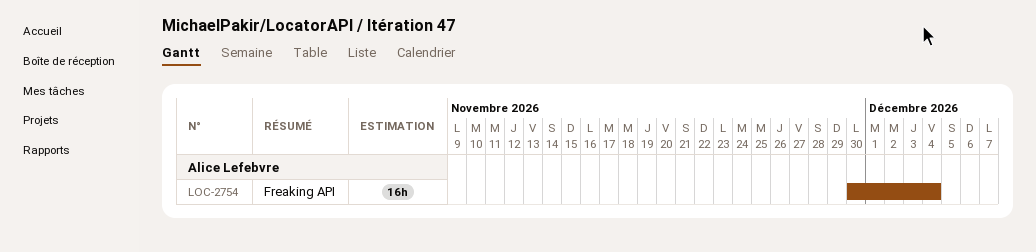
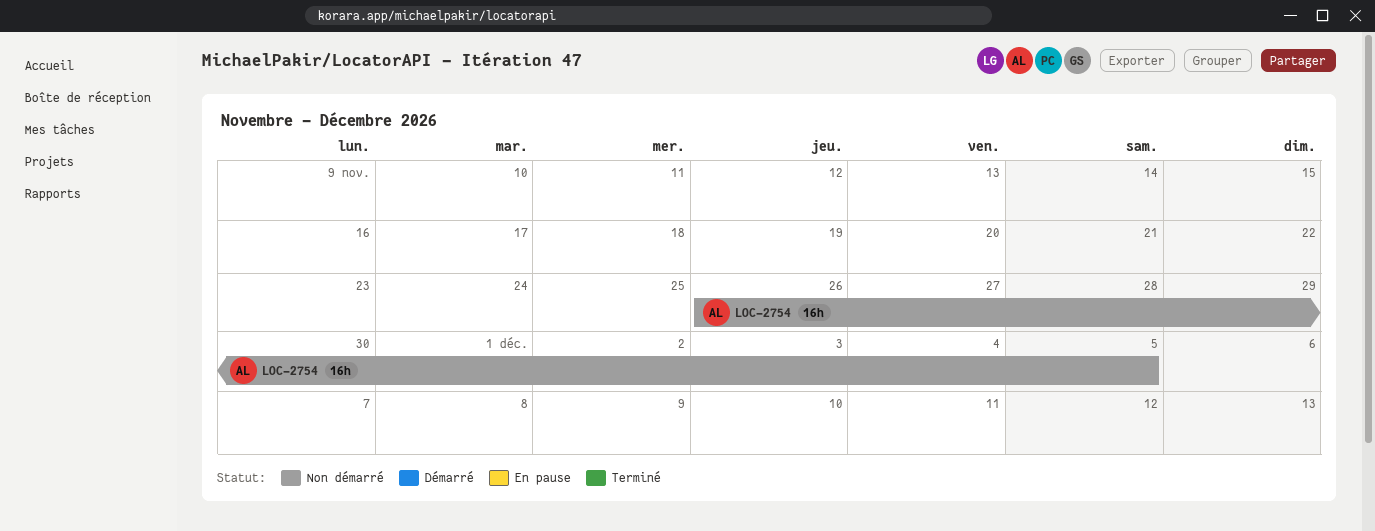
LOC-2754, start: Nov 30 -> Nov 26
LOC-2754, due: Dec 4 -> Dec 5

